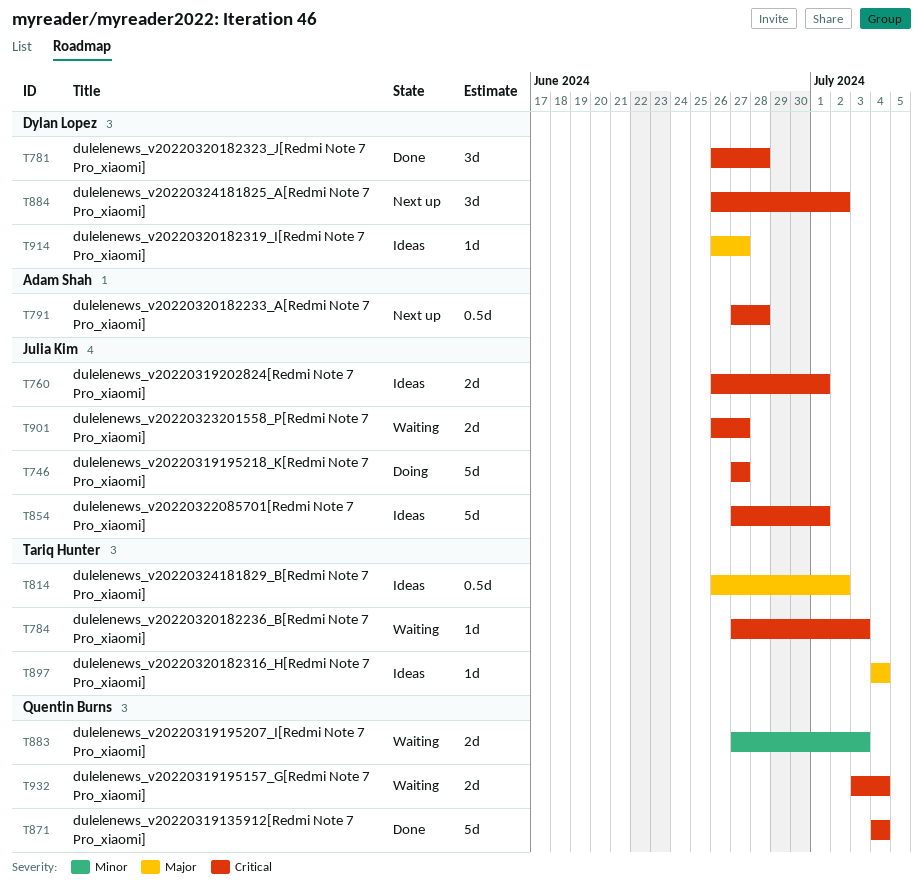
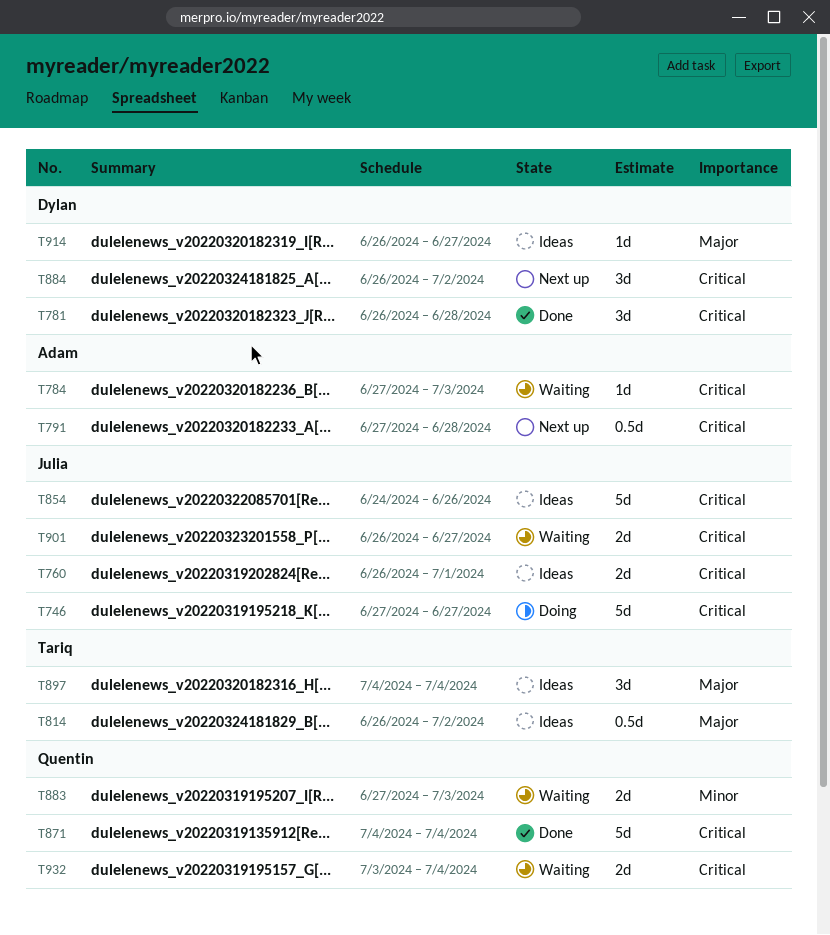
T784, owner: Tariq Hunter -> Adam Shah
T854, start: Jun 27 -> Jun 24
T854, due: Jul 1 -> Jun 26
T897, estimate: 1d -> 3d

